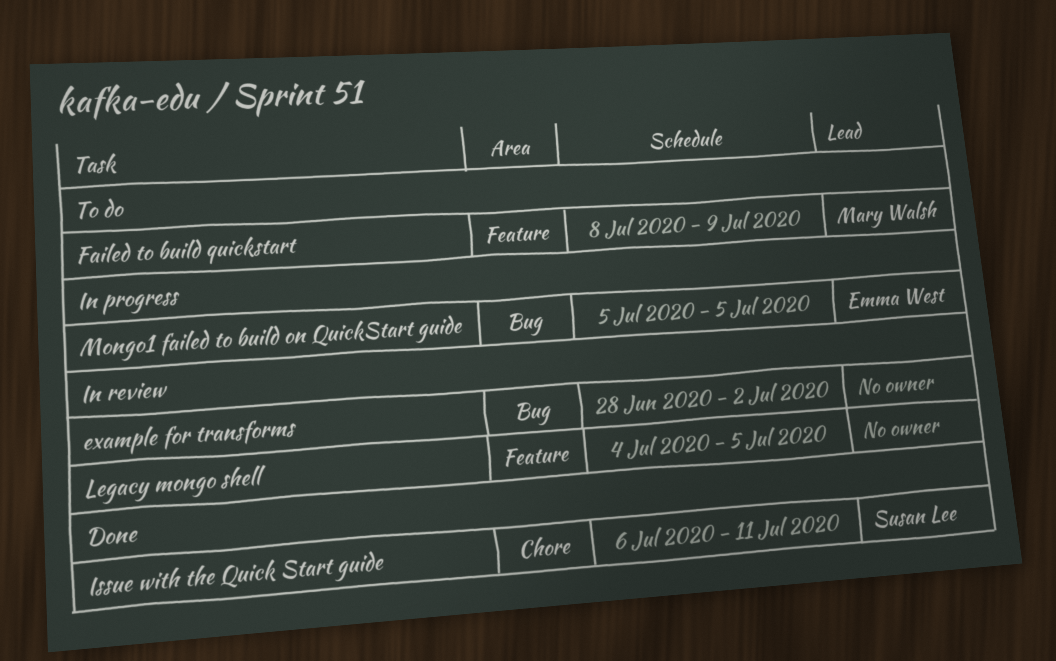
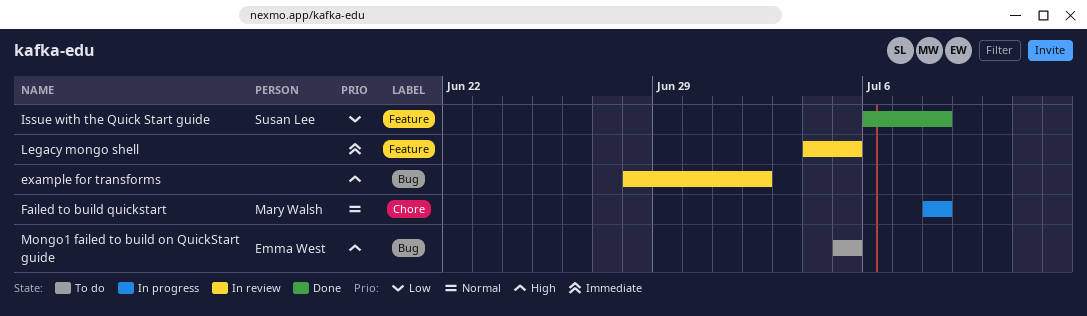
Failed to build quickstart, status: To do -> In progress
Failed to build quickstart, label: Feature -> Chore
Failed to build quickstart, due: Jul 9 -> Jul 8
Issue with the Quick Start guide, label: Chore -> Feature
Issue with the Quick Start guide, due: Jul 11 -> Jul 8
Mongo1 failed to build on QuickStart guide, status: In progress -> To do

